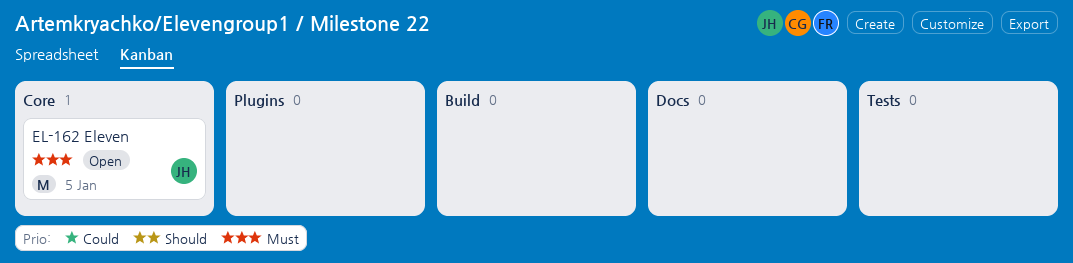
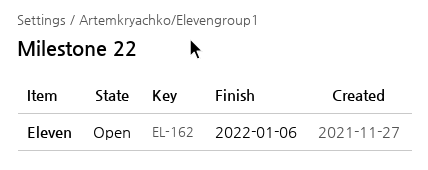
EL-162, due: Jan 5 -> Jan 6

